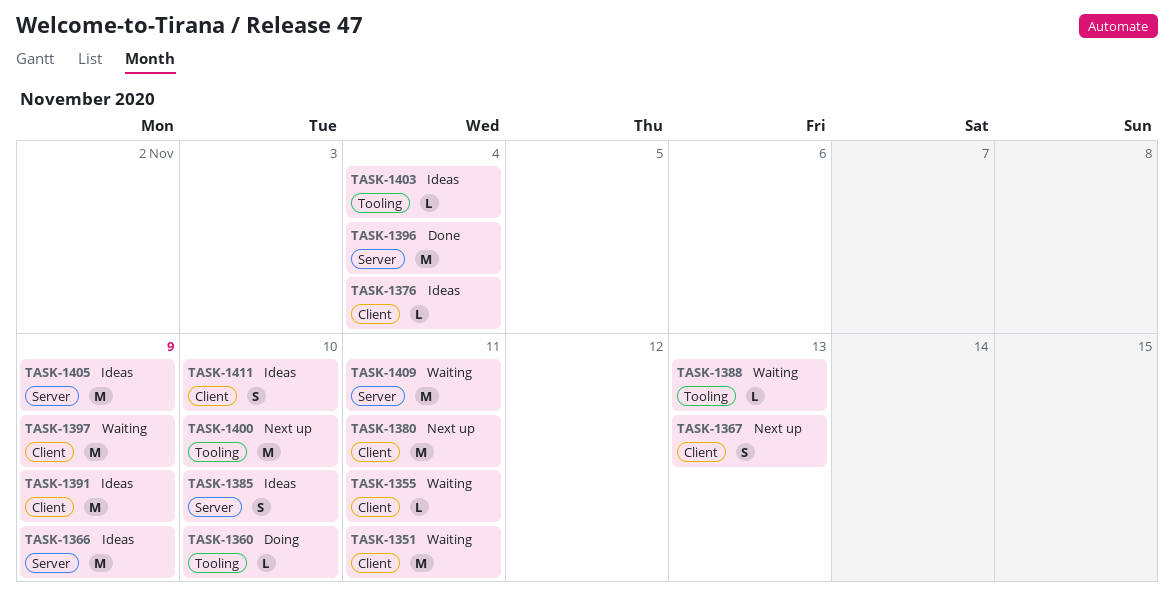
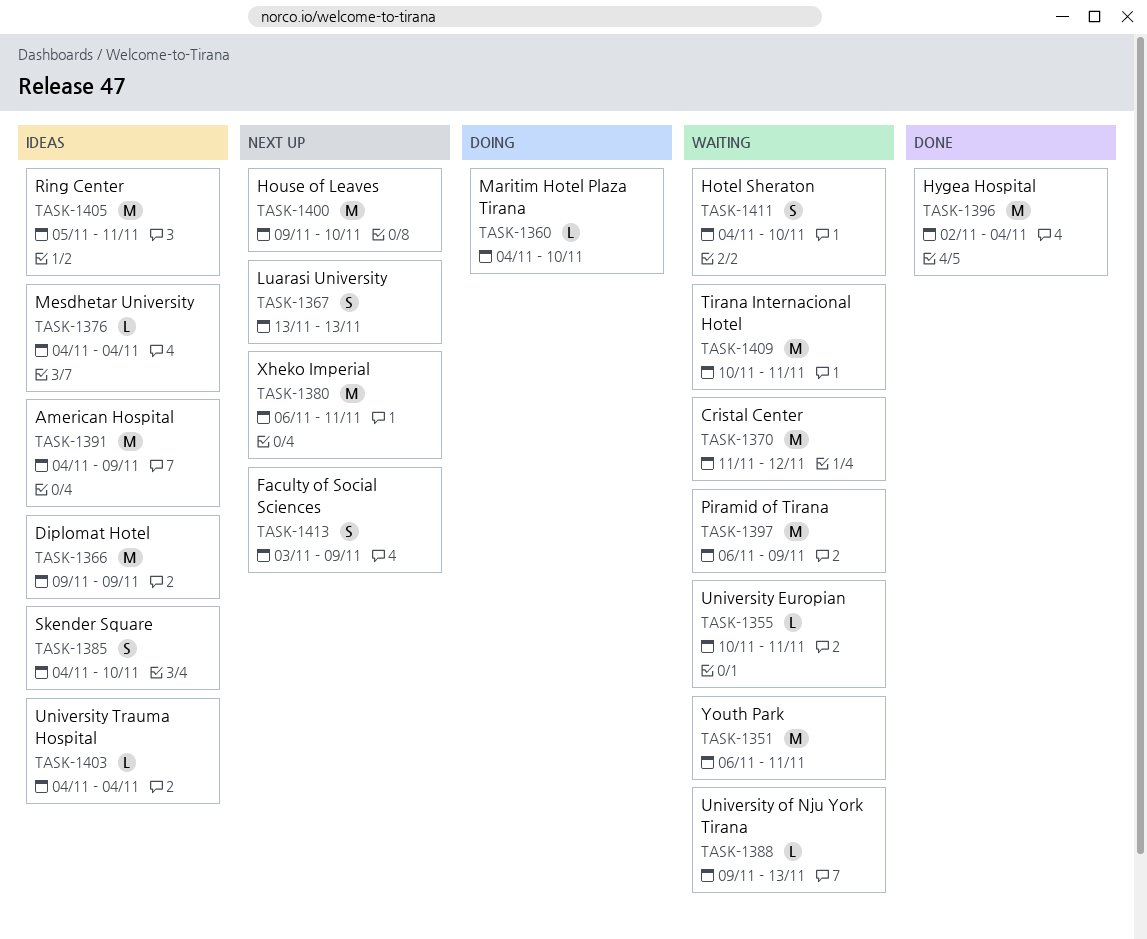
TASK-1370: none -> present
TASK-1405, due: Nov 9 -> Nov 11
TASK-1411, status: Ideas -> Waiting
TASK-1413: none -> present

